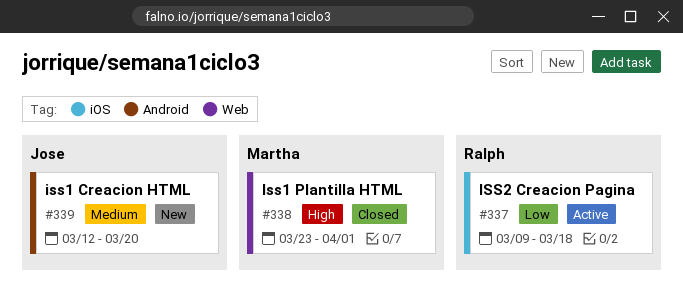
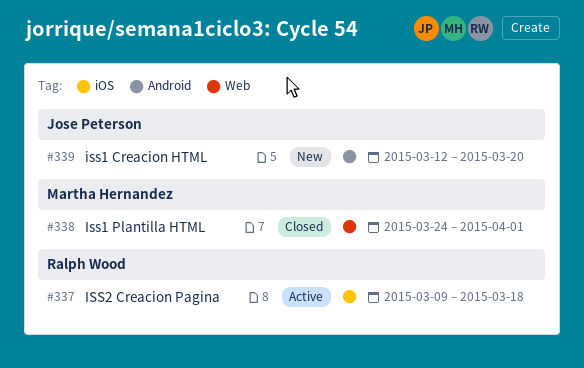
#338, start: Mar 23 -> Mar 24

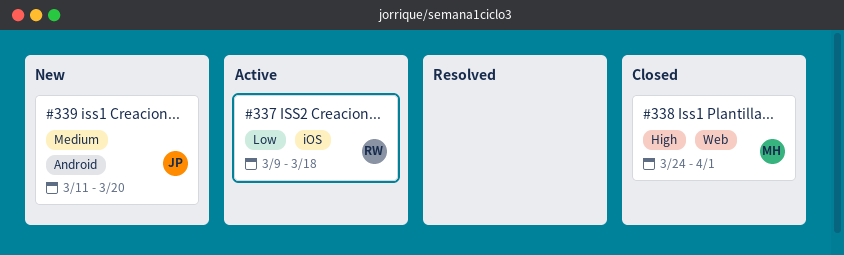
#339, start: Mar 12 -> Mar 11

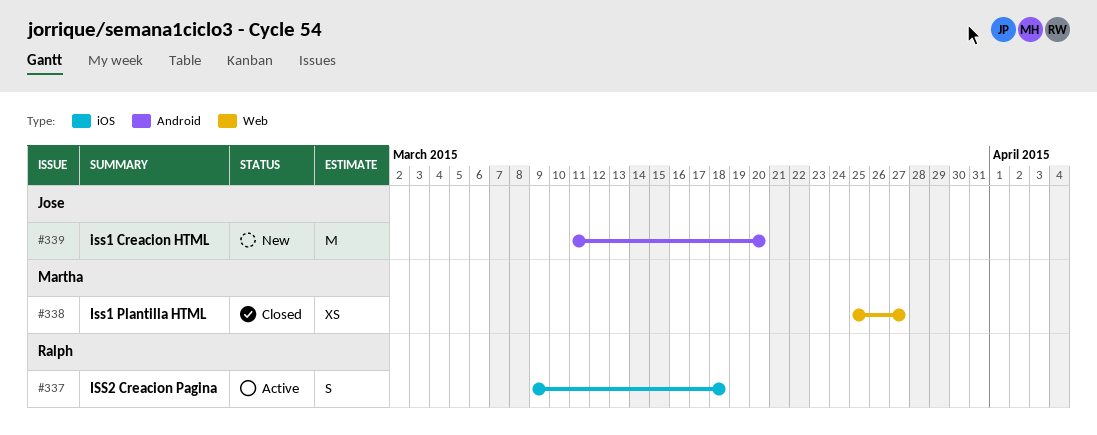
#338, start: Mar 24 -> Mar 25
#338, due: Apr 1 -> Mar 27

